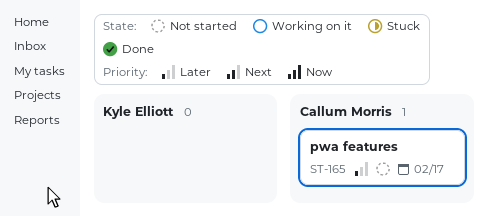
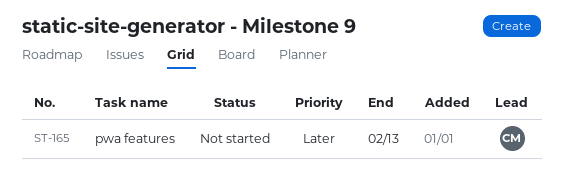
ST-165, due: Feb 17 -> Feb 13

